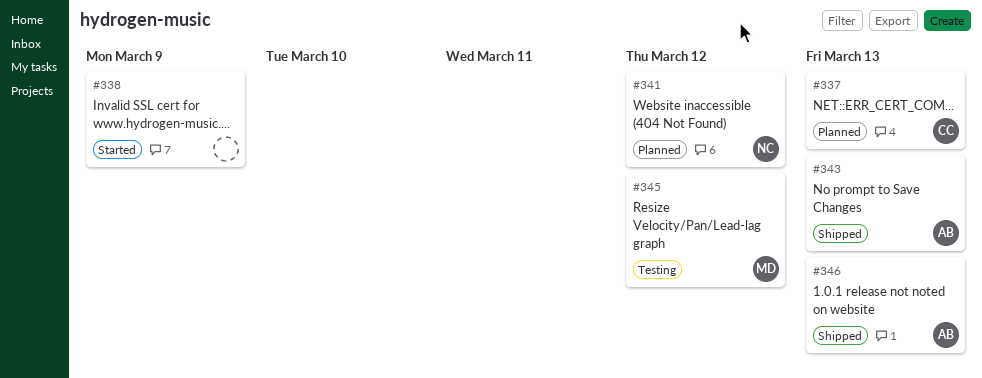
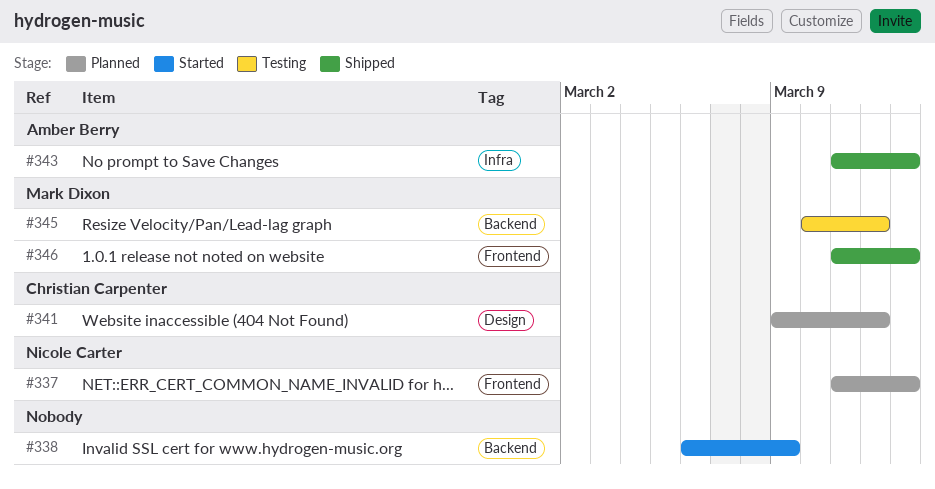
#337, owner: Christian Carpenter -> Nicole Carter
#341, owner: Nicole Carter -> Christian Carpenter
#346, owner: Amber Berry -> Mark Dixon

